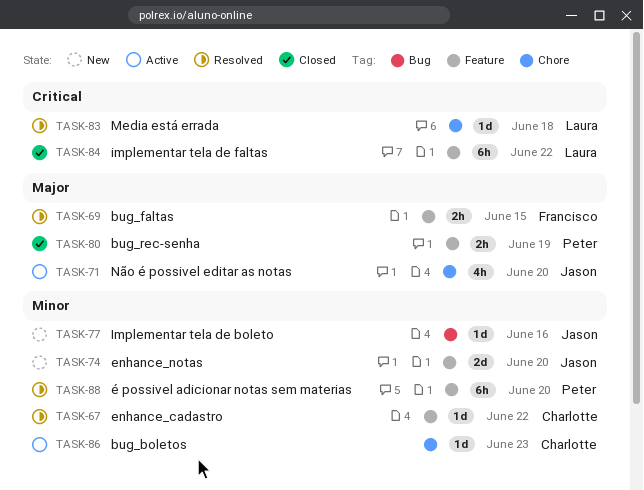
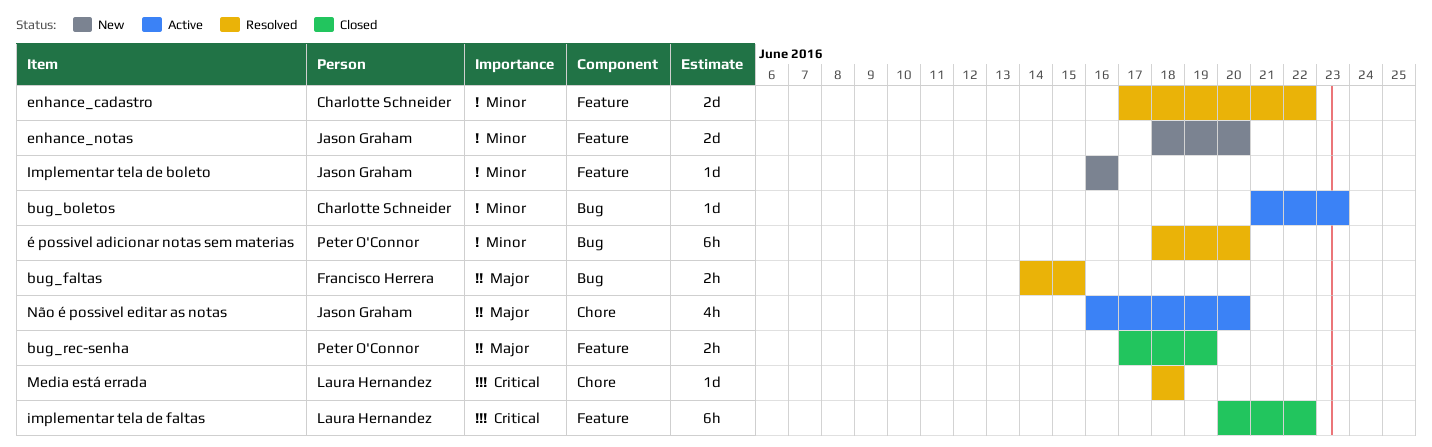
bug_boletos, label: Chore -> Bug
bug_faltas, label: Feature -> Bug
enhance_cadastro, estimate: 1d -> 2d
Implementar tela de boleto, label: Bug -> Feature
é possivel adicionar notas sem materias, label: Feature -> Bug

